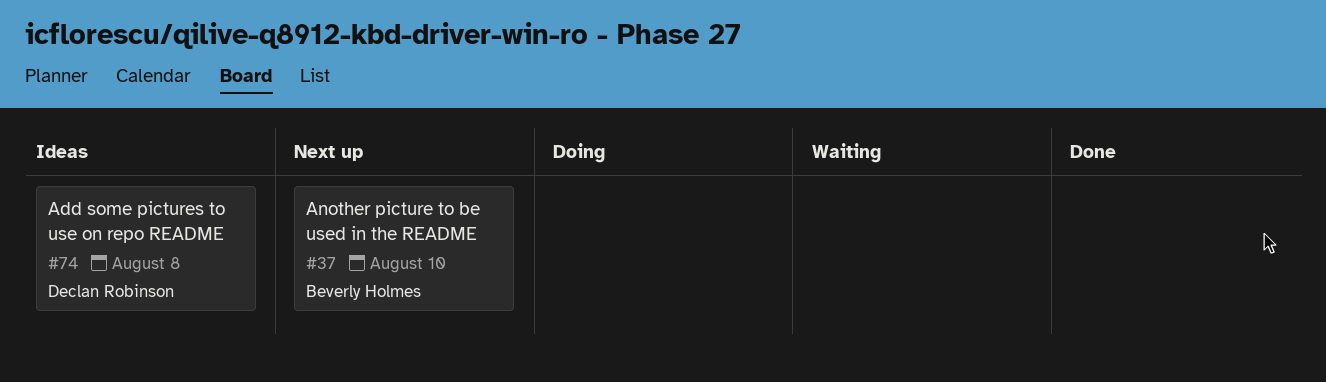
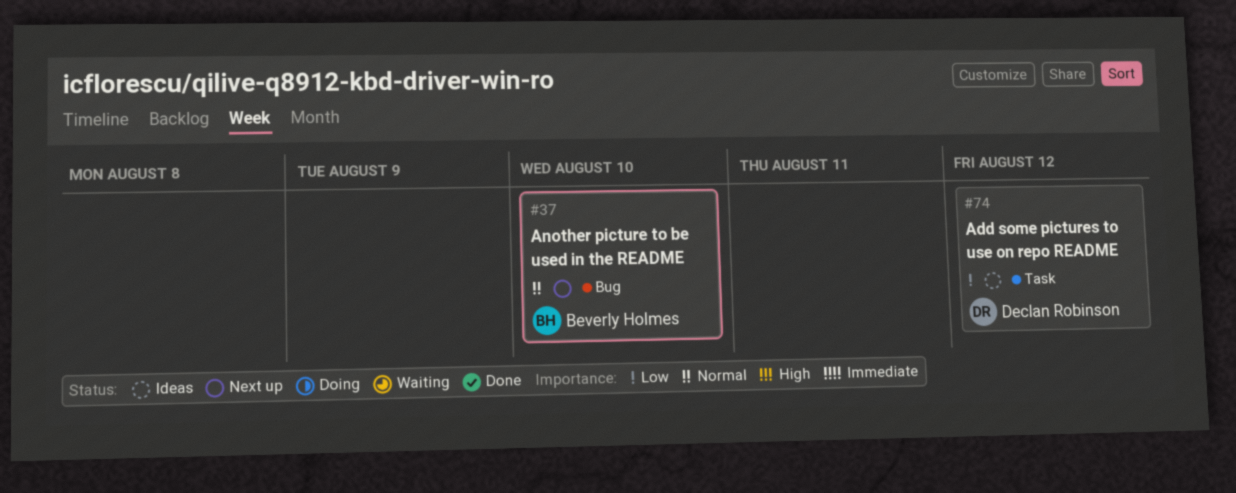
#74, due: Aug 8 -> Aug 12

